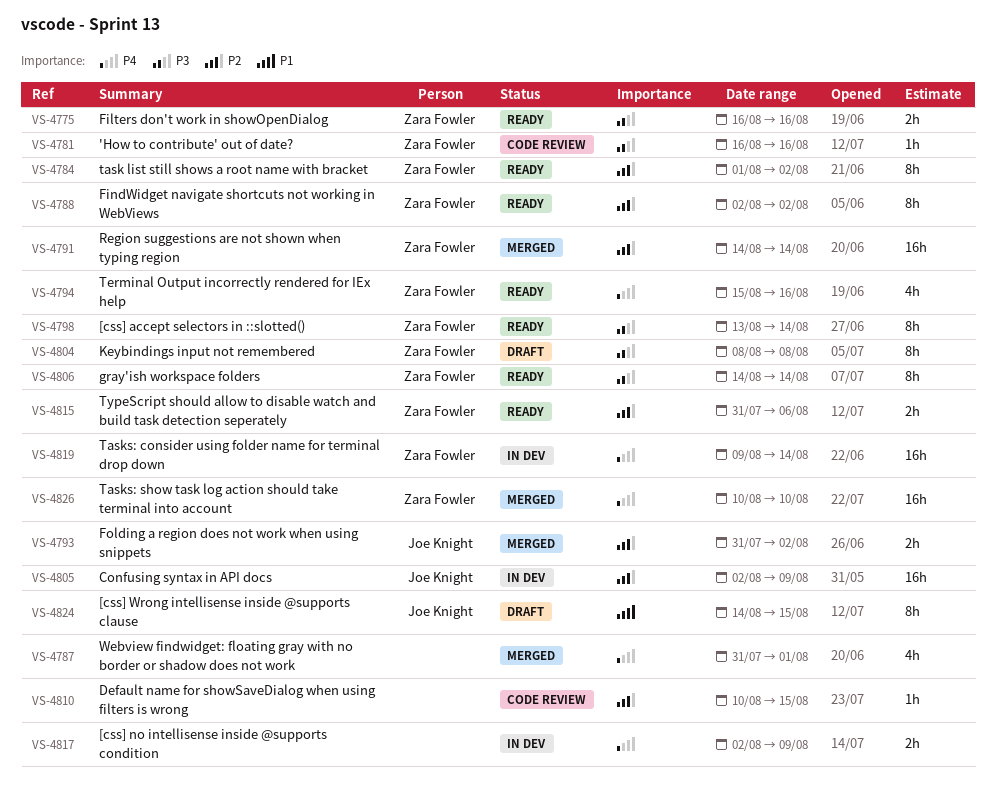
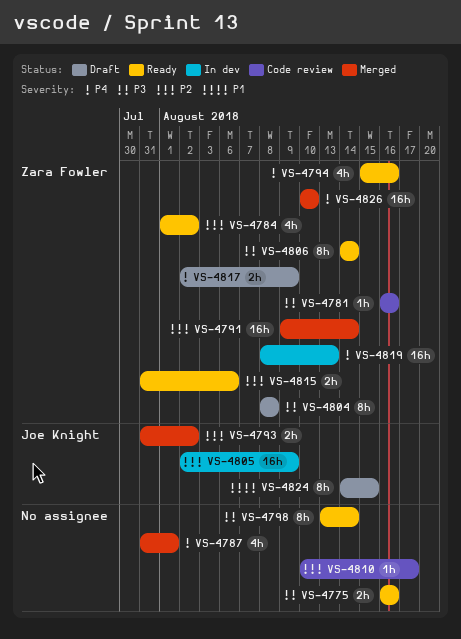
VS-4775, owner: Zara Fowler -> none
VS-4784, estimate: 8h -> 4h
VS-4788: present -> none
VS-4791, start: Aug 14 -> Aug 9
VS-4798, owner: Zara Fowler -> none
VS-4810, due: Aug 15 -> Aug 17
VS-4817, status: In dev -> Draft
VS-4817, owner: none -> Zara Fowler
VS-4819, start: Aug 9 -> Aug 8
VS-4819, due: Aug 14 -> Aug 13

